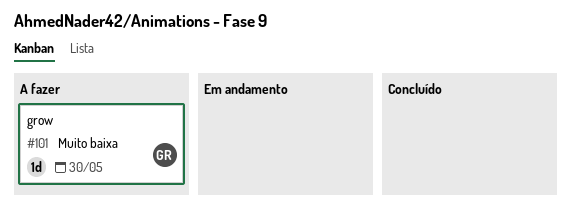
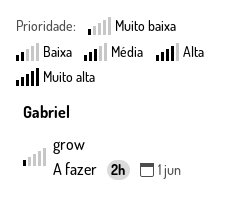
grow, estimate: 1d -> 2h
grow, due: May 30 -> Jun 1

